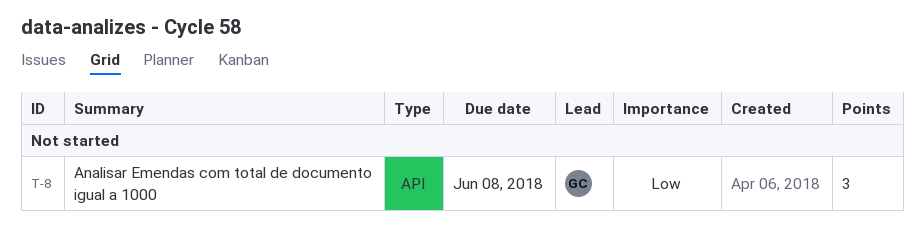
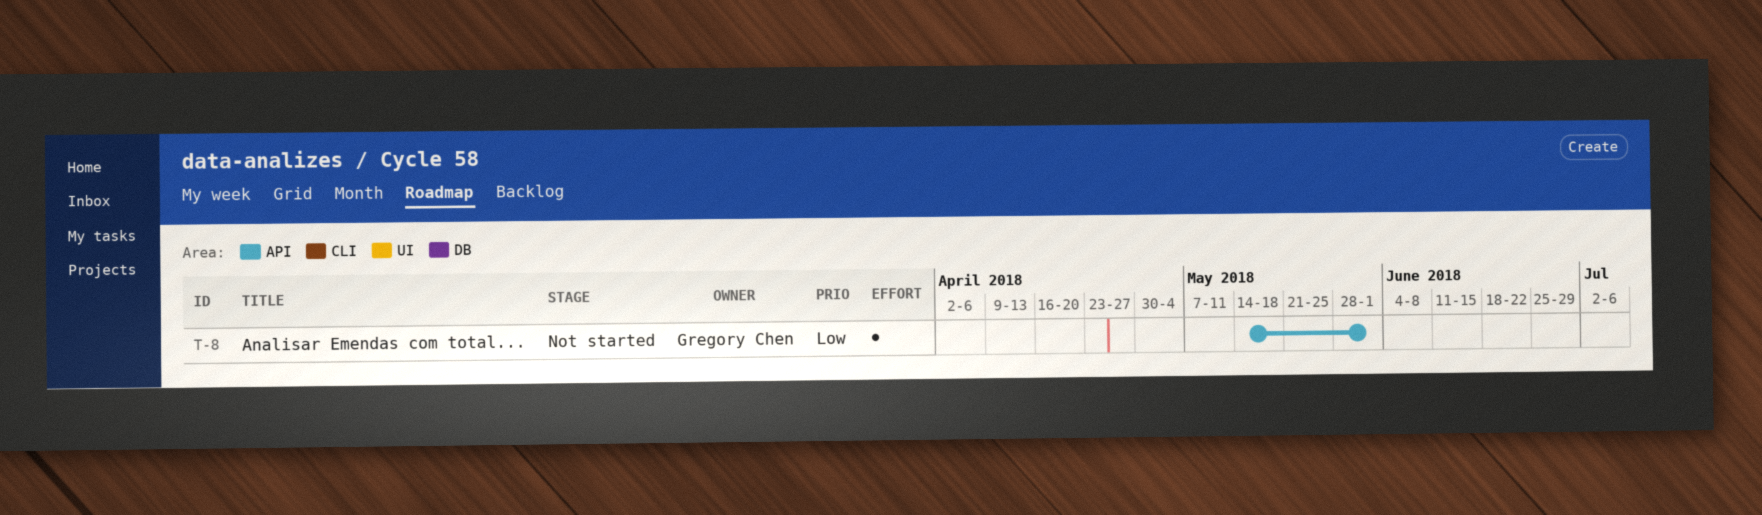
T-8, estimate: 3 -> 1
T-8, due: Jun 8 -> Jun 1

